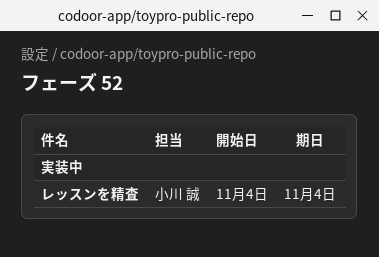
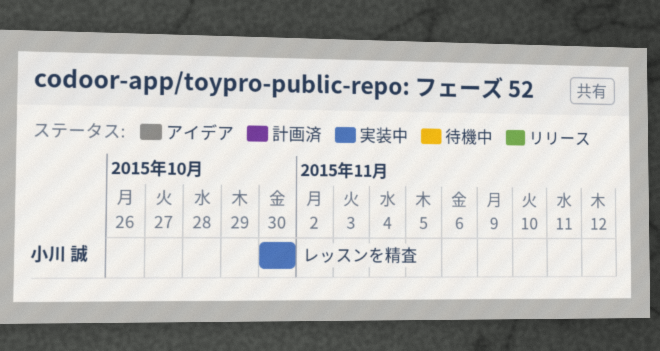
レッスンを精査, start: Nov 4 -> Oct 30
レッスンを精査, due: Nov 4 -> Oct 30

